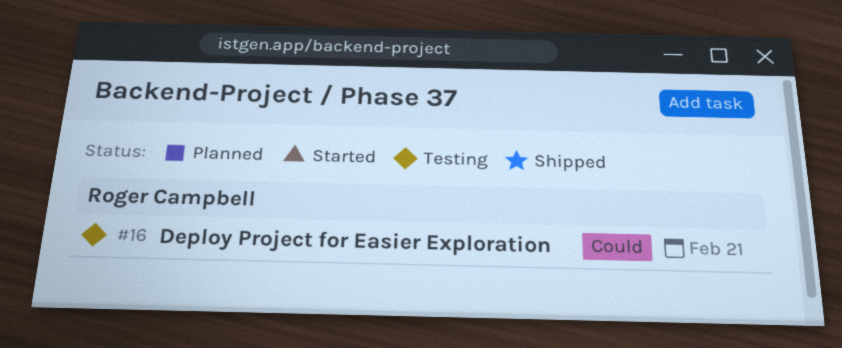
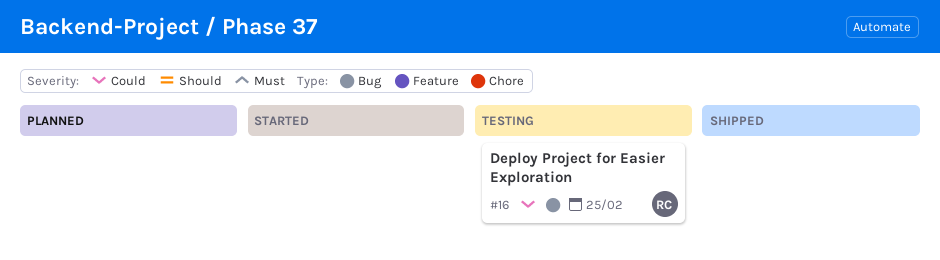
#16, due: Feb 21 -> Feb 25

